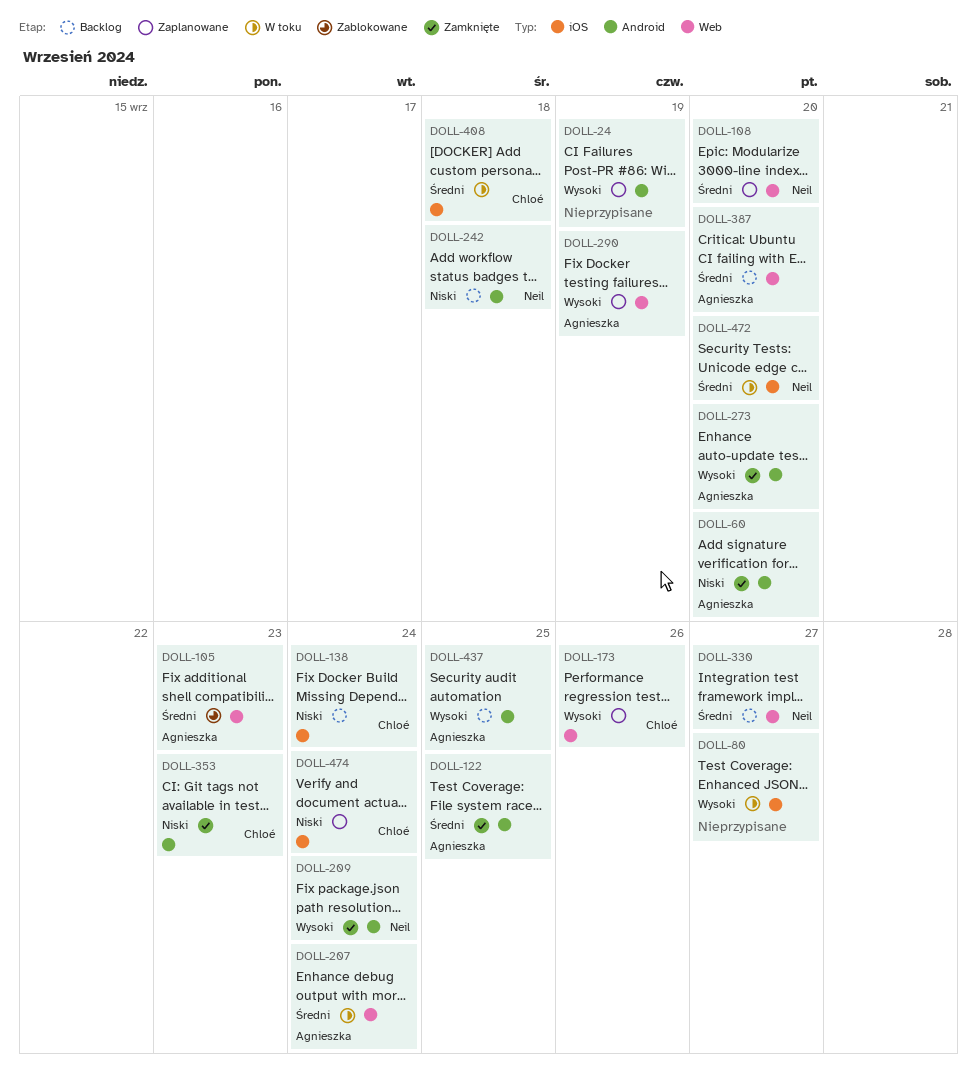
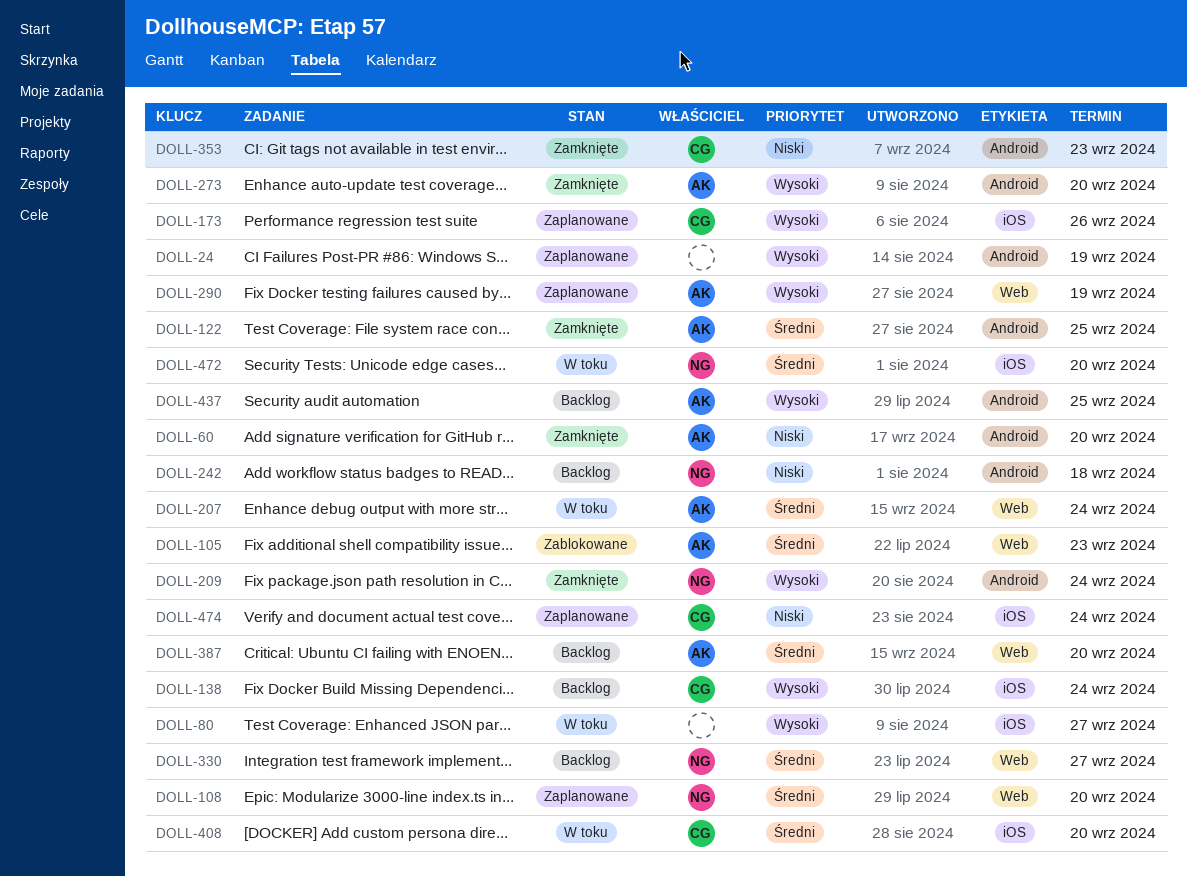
DOLL-138, priority: Niski -> Wysoki
DOLL-173, label: Web -> iOS
DOLL-408, due: Sep 18 -> Sep 20

